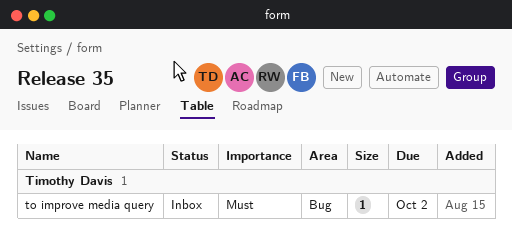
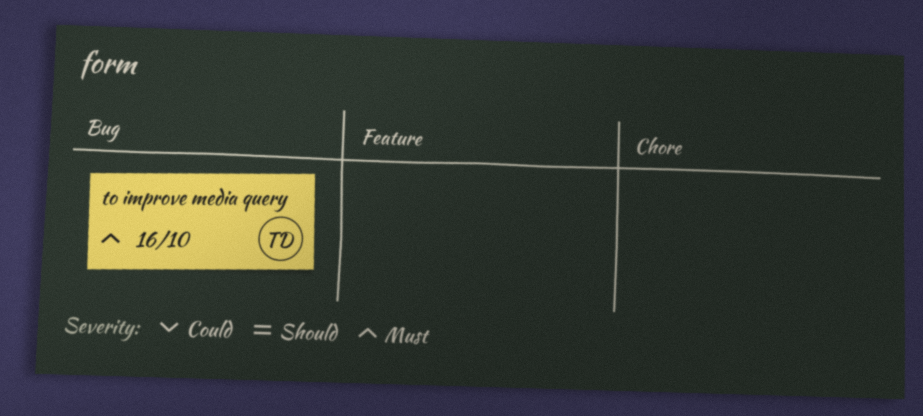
to improve media query, due: Oct 2 -> Oct 16

